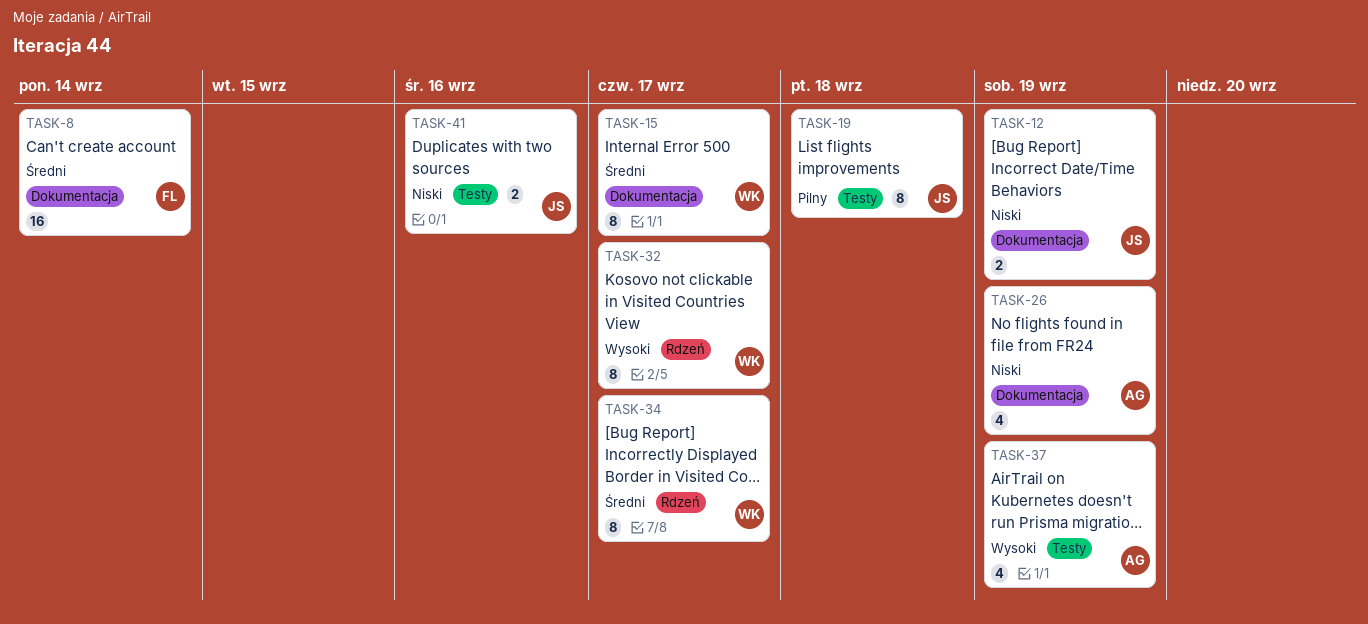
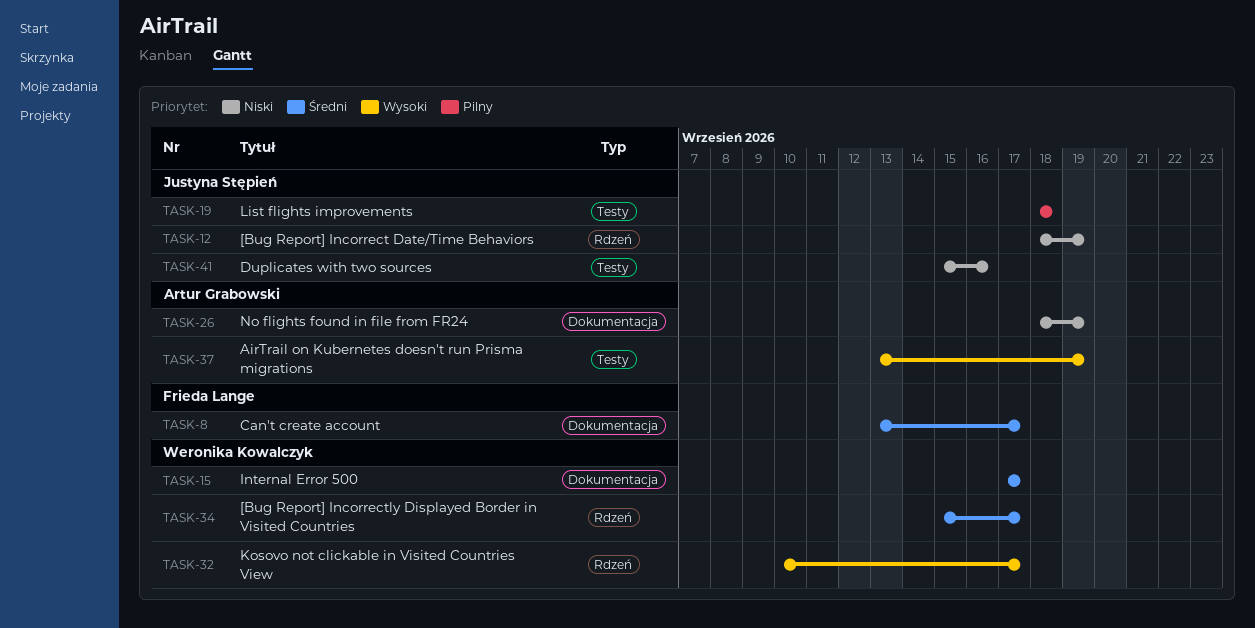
TASK-8, due: Sep 14 -> Sep 17
TASK-12, label: Dokumentacja -> Rdzeń

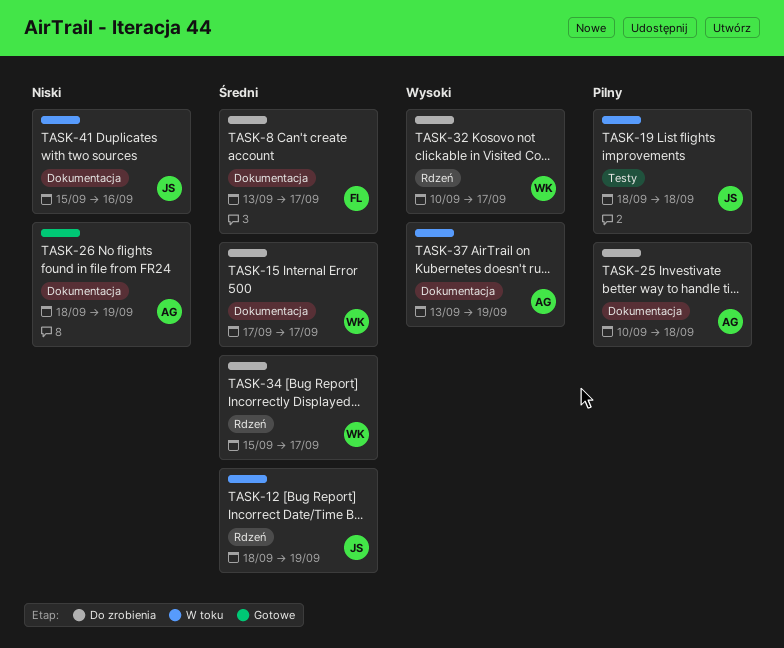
TASK-12, priority: Niski -> Średni
TASK-25: none -> present
TASK-37, label: Testy -> Dokumentacja
TASK-41, label: Testy -> Dokumentacja

